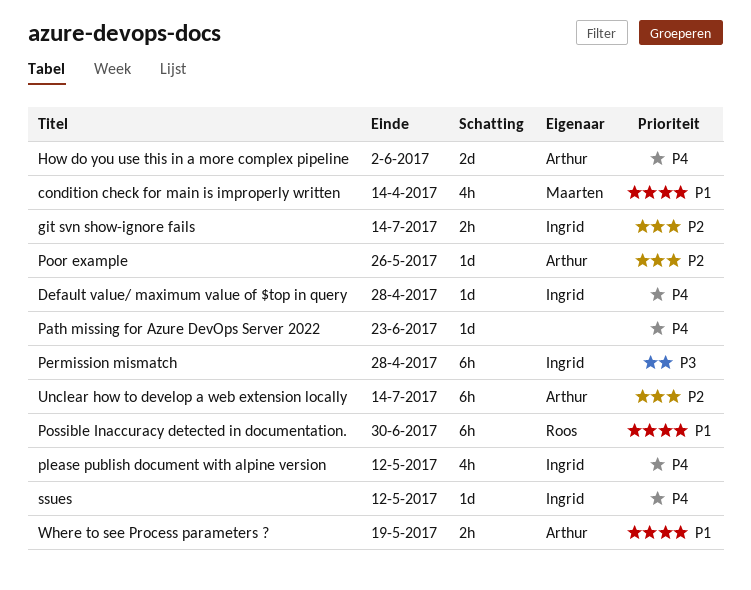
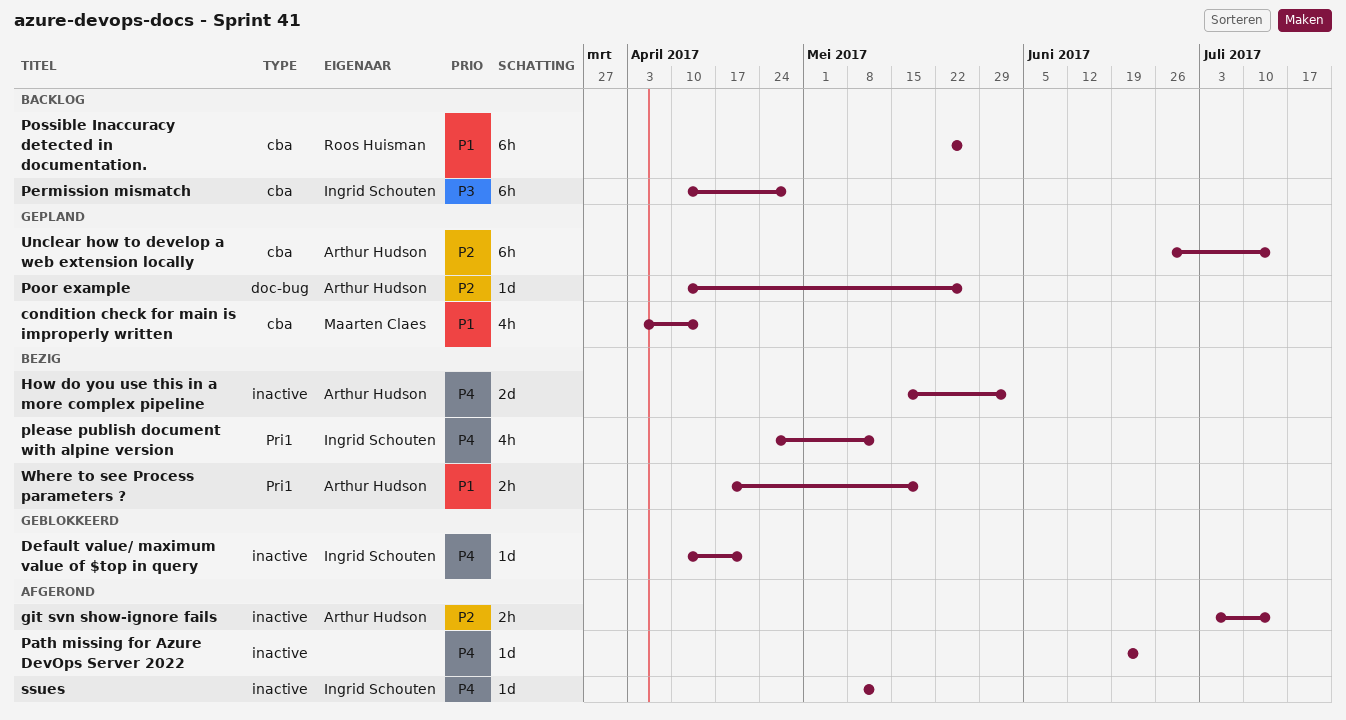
Default value/ maximum value of $top in query, due: Apr 28 -> Apr 21
git svn show-ignore fails, owner: Ingrid Schouten -> Arthur Hudson
Possible Inaccuracy detected in documentation., due: Jun 30 -> May 26

